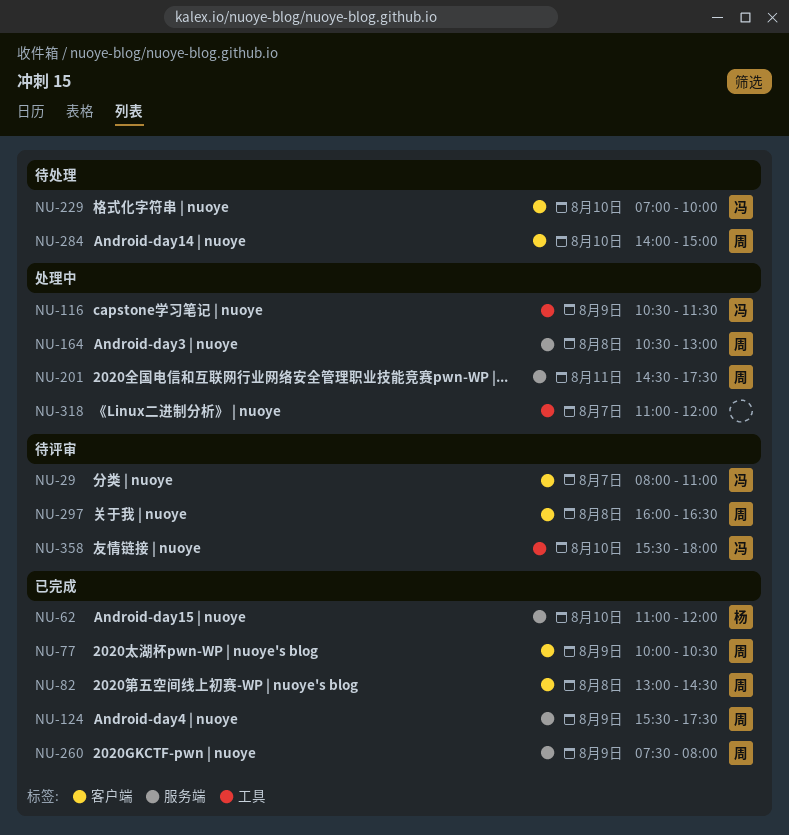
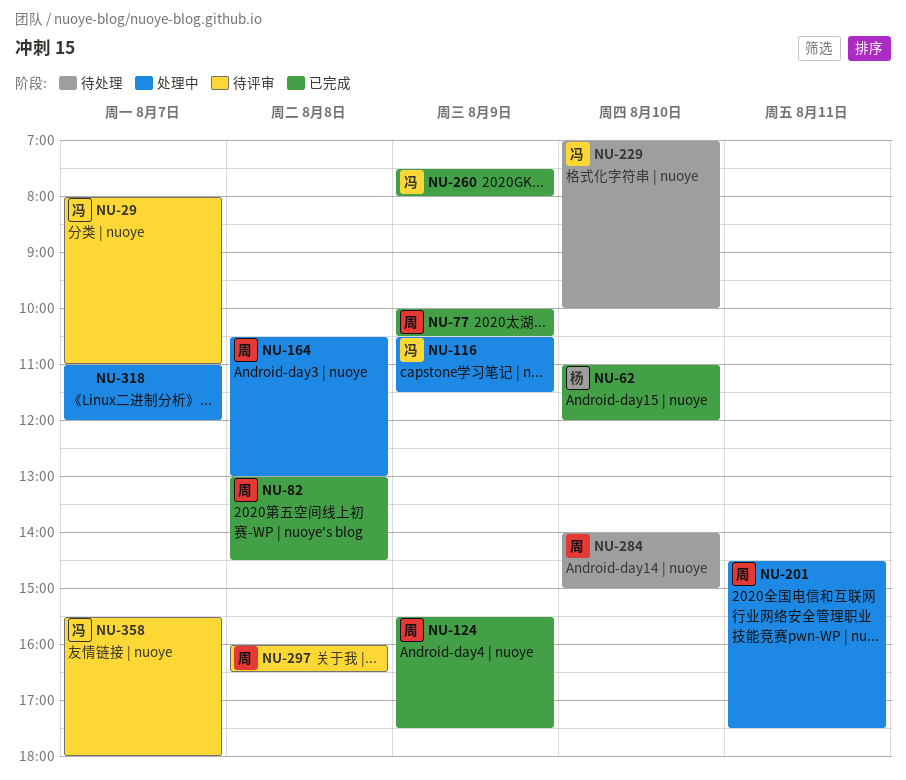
NU-260, owner: 周 -> 冯
NU-358, day: Aug 10 -> Aug 7

